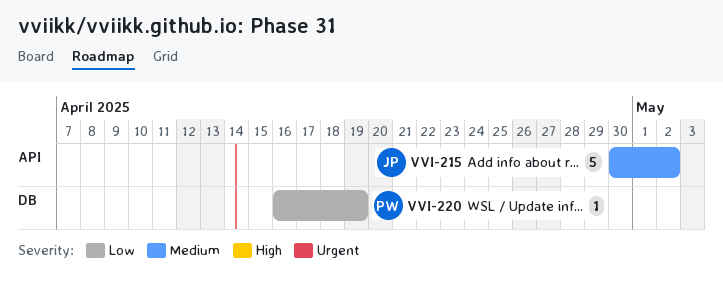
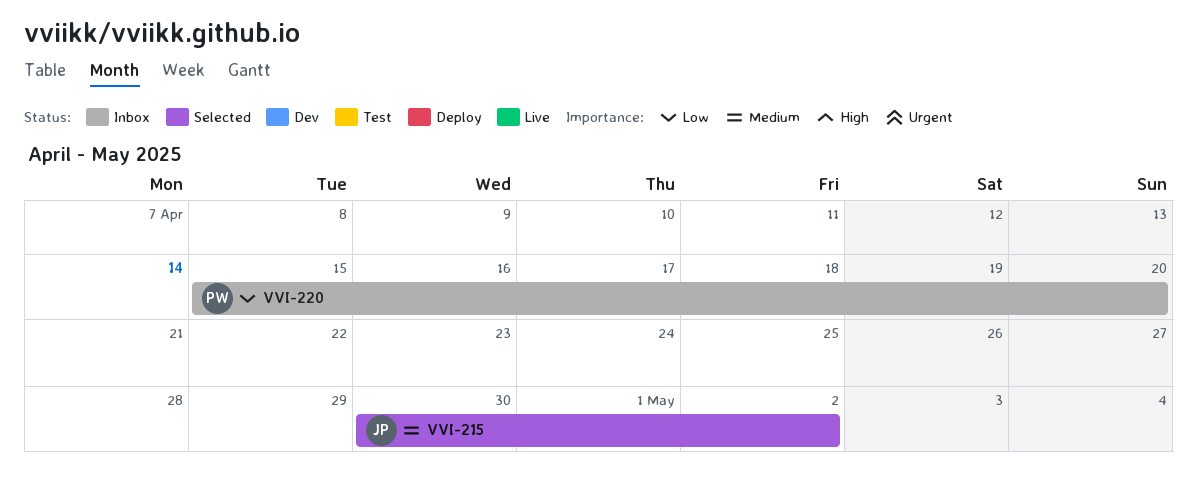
VVI-220, start: Apr 16 -> Apr 15
VVI-220, due: Apr 19 -> Apr 20

